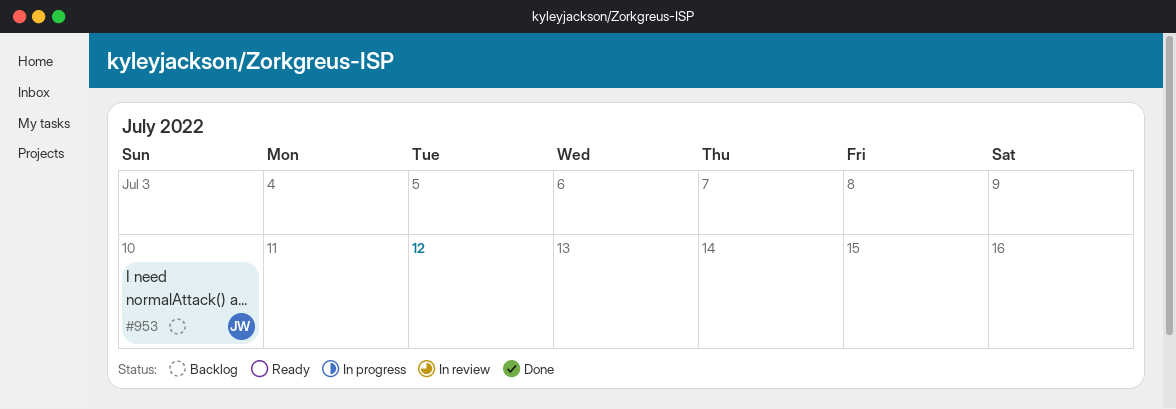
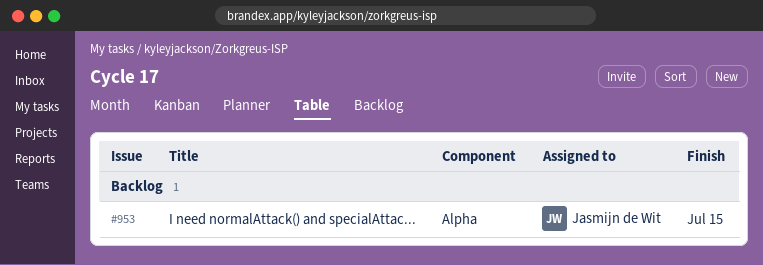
#953, due: Jul 10 -> Jul 15

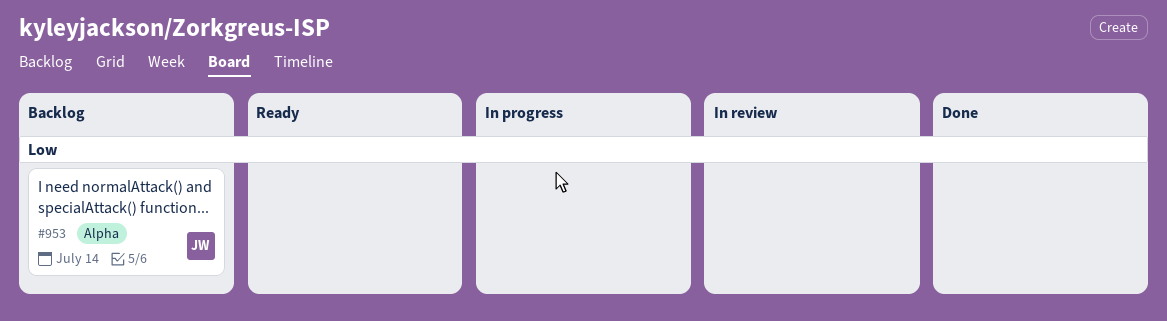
#953, due: Jul 15 -> Jul 14

